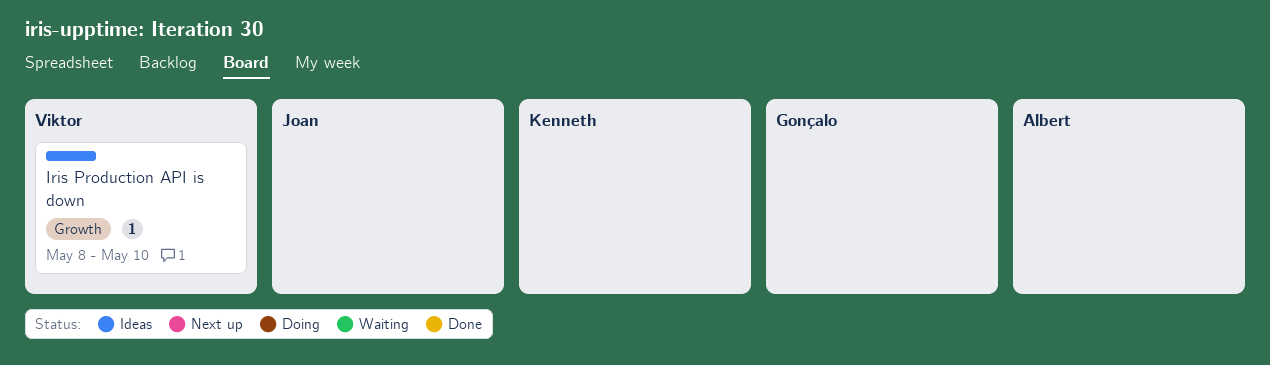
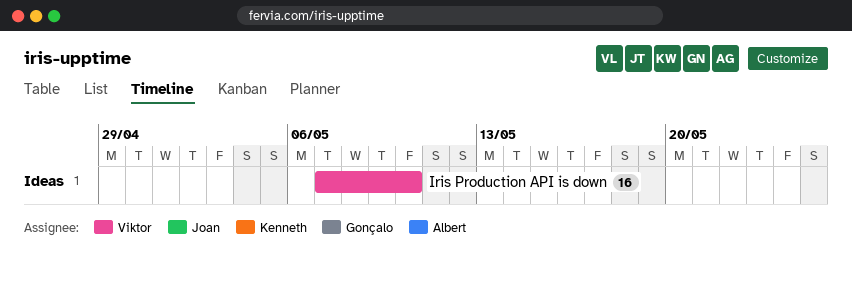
Iris Production API is down, estimate: 1 -> 16
Iris Production API is down, start: May 8 -> May 7

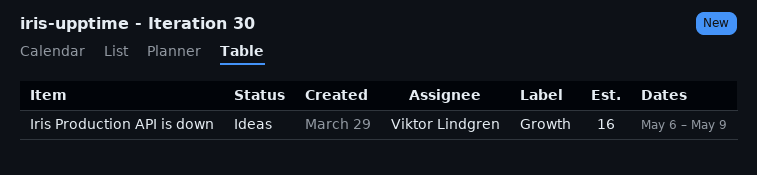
Iris Production API is down, start: May 7 -> May 6
Iris Production API is down, due: May 10 -> May 9

